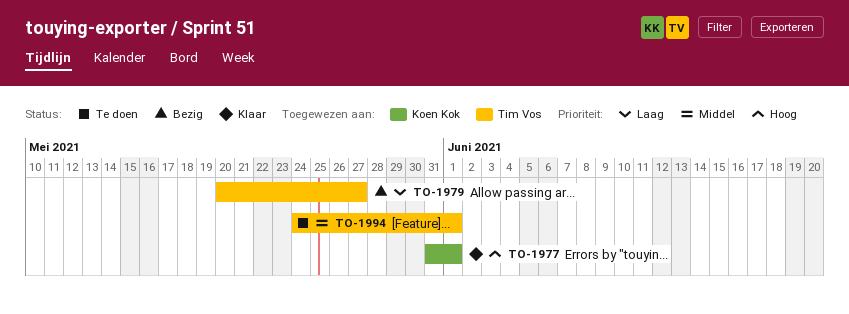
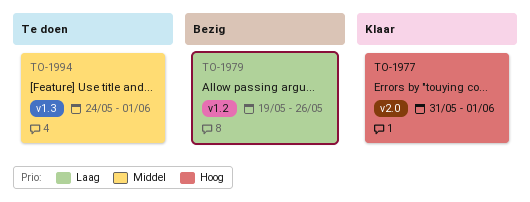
TO-1979, start: May 20 -> May 19
TO-1979, due: May 27 -> May 26

